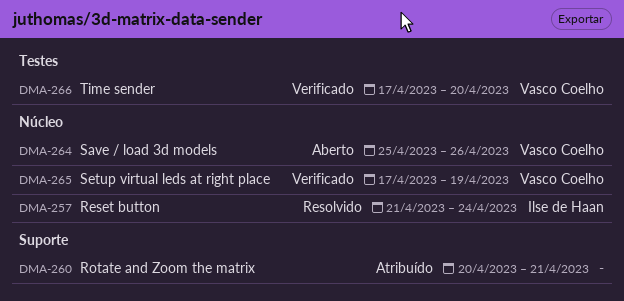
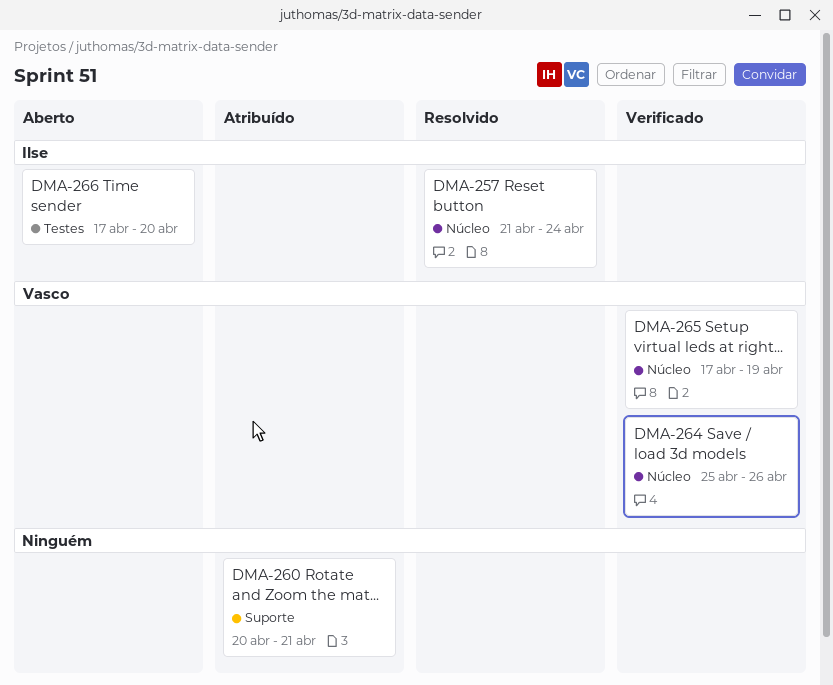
DMA-264, status: Aberto -> Verificado
DMA-266, status: Verificado -> Aberto
DMA-266, owner: Vasco Coelho -> Ilse de Haan

